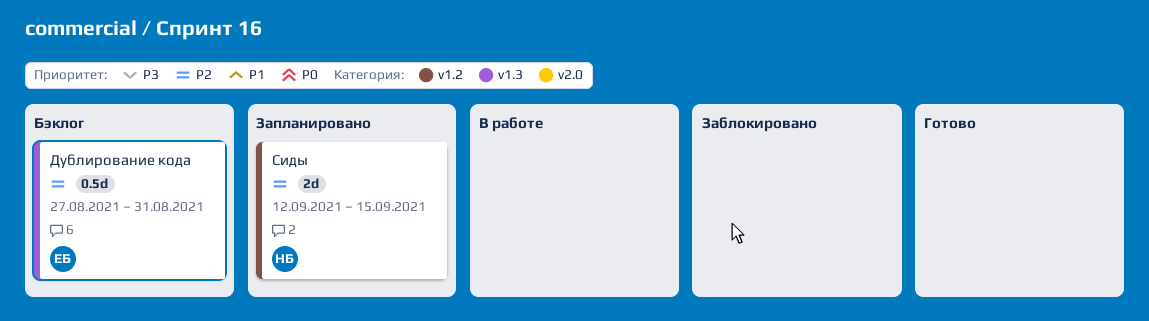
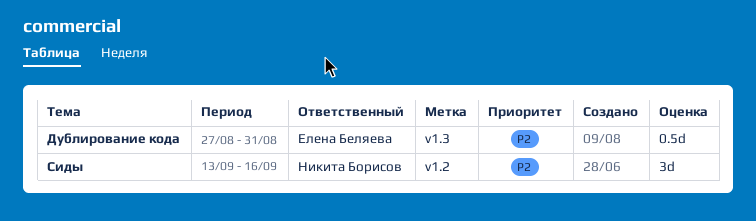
Сиды, estimate: 2d -> 3d
Сиды, start: Sep 12 -> Sep 13
Сиды, due: Sep 15 -> Sep 16

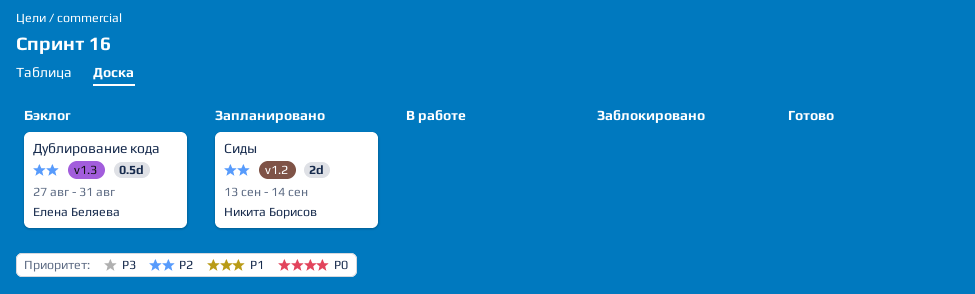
Сиды, estimate: 3d -> 2d
Сиды, due: Sep 16 -> Sep 14

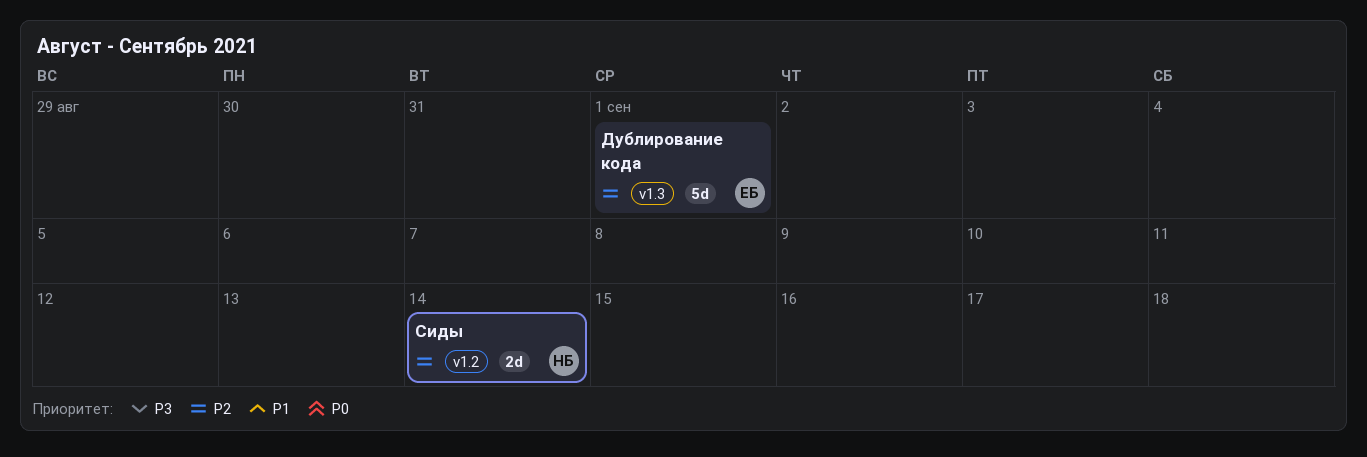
Дублирование кода, estimate: 0.5d -> 5d
Дублирование кода, due: Aug 31 -> Sep 1

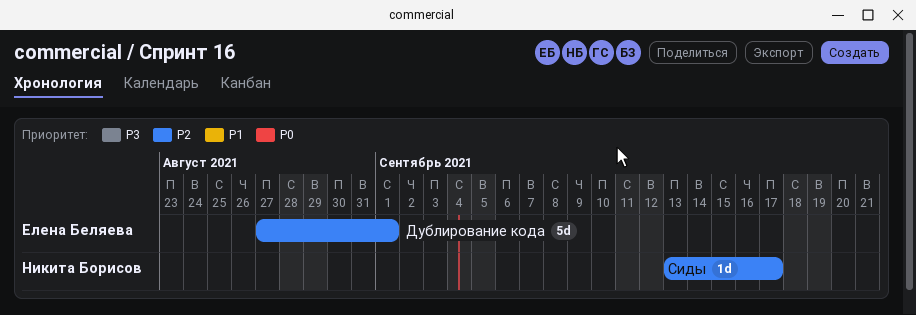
Сиды, estimate: 2d -> 1d
Сиды, due: Sep 14 -> Sep 17

